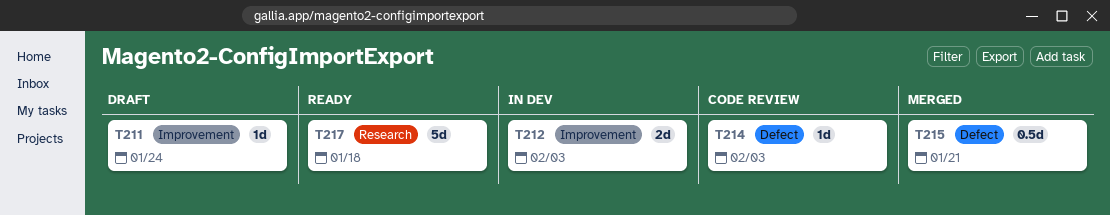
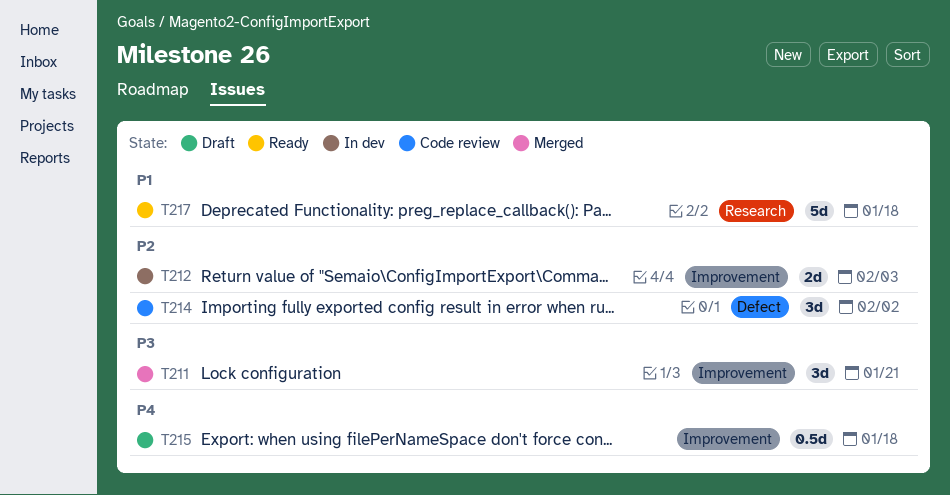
T211, status: Draft -> Merged
T211, estimate: 1d -> 3d
T211, due: Jan 24 -> Jan 21
T214, estimate: 1d -> 3d
T214, due: Feb 3 -> Feb 2
T215, status: Merged -> Draft
T215, label: Defect -> Improvement
T215, due: Jan 21 -> Jan 18

